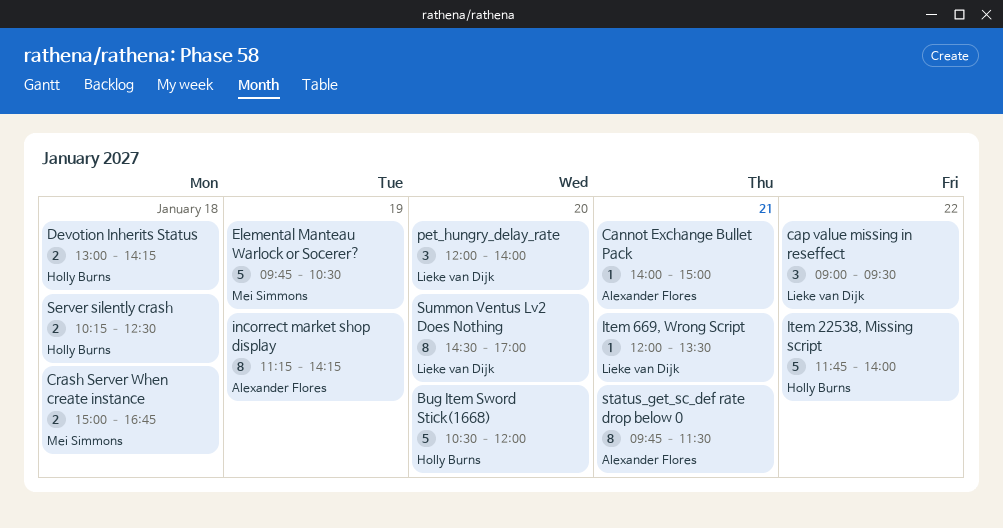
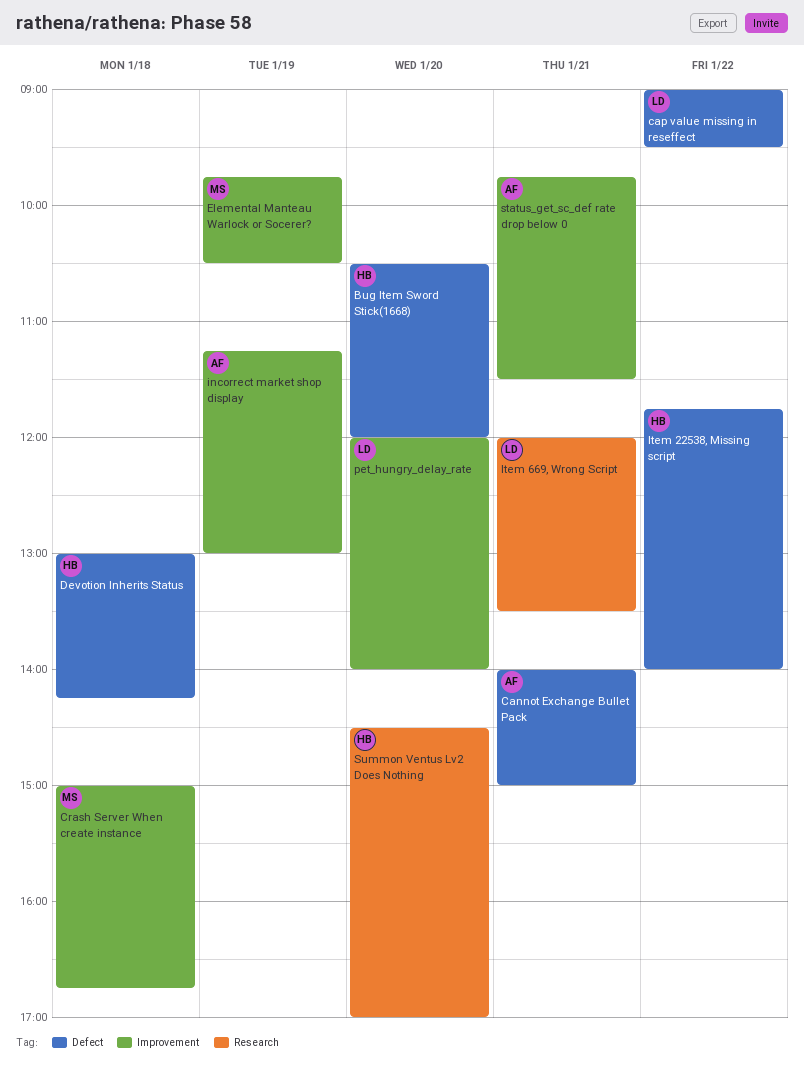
incorrect market shop display, ends: 14:15 -> 13:00
Server silently crash: present -> none
Summon Ventus Lv2 Does Nothing, owner: Lieke van Dijk -> Holly Burns

